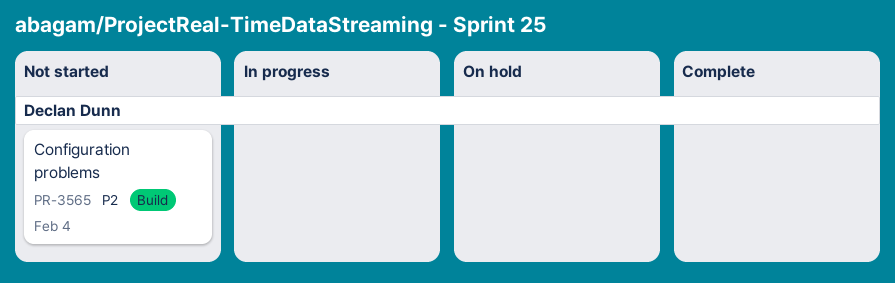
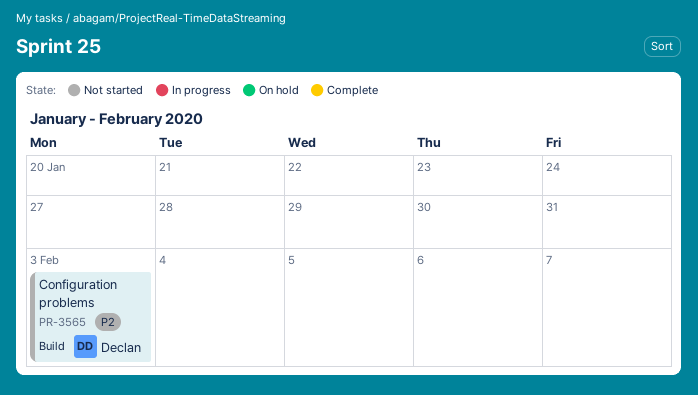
PR-3565, due: Feb 4 -> Feb 3

